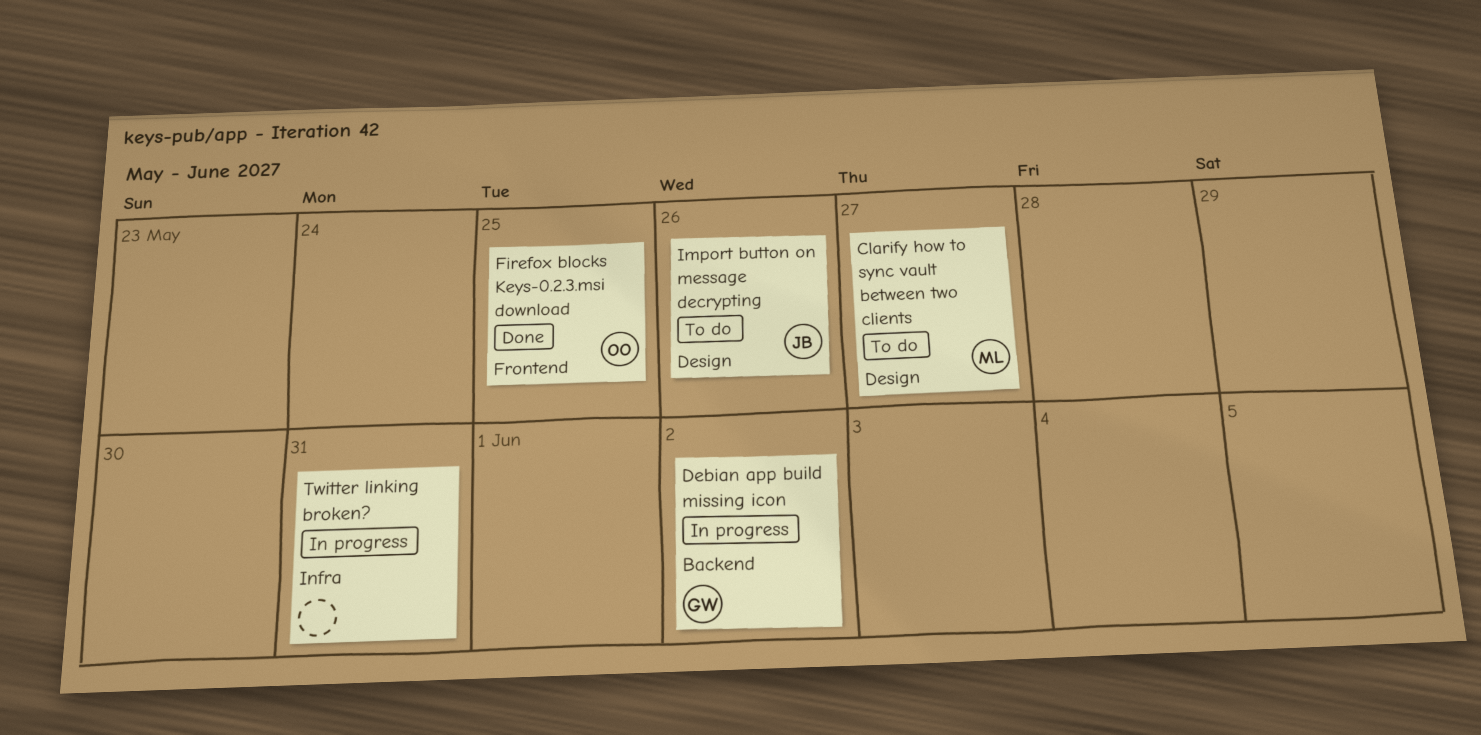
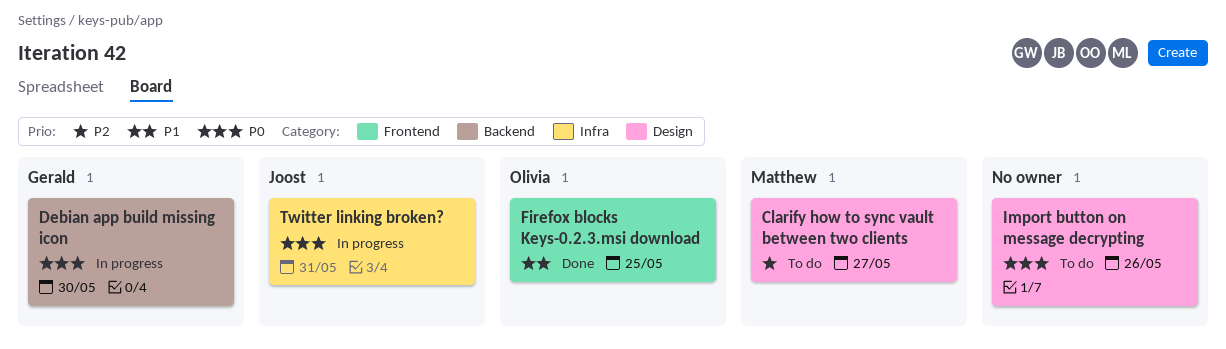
Debian app build missing icon, due: Jun 2 -> May 30
Import button on message decrypting, owner: Joost -> none
Twitter linking broken?, owner: none -> Joost

